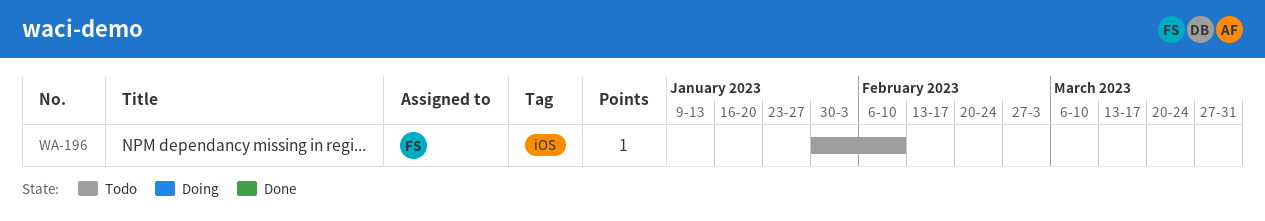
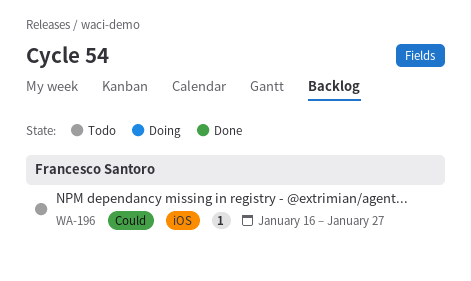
WA-196, start: Jan 30 -> Jan 16
WA-196, due: Feb 10 -> Jan 27

